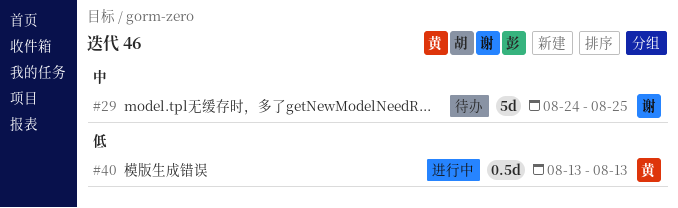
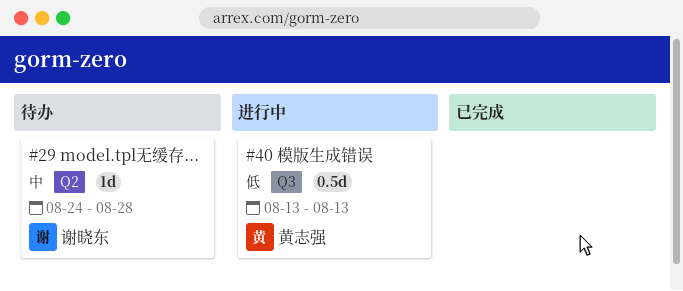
#29, estimate: 5d -> 1d
#29, due: Aug 25 -> Aug 28

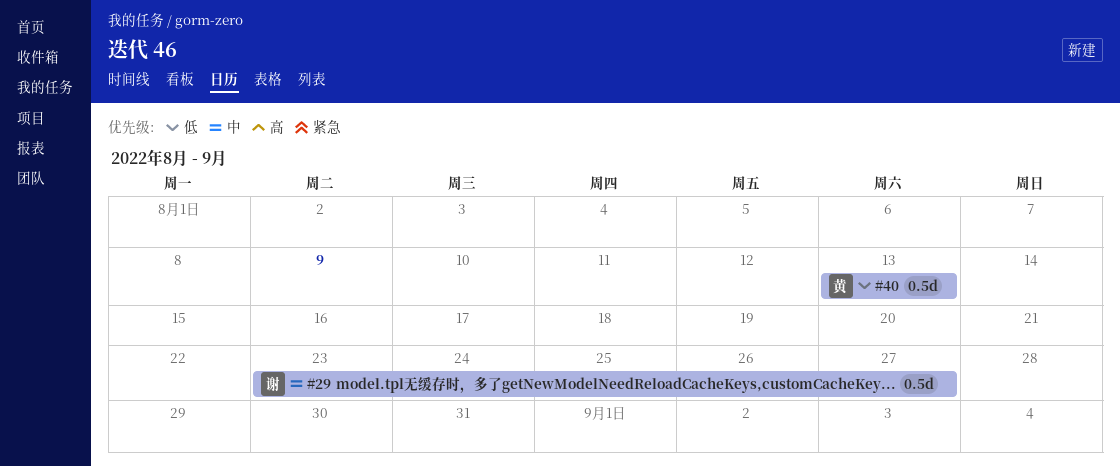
#29, estimate: 1d -> 0.5d
#29, start: Aug 24 -> Aug 23
#29, due: Aug 28 -> Aug 27

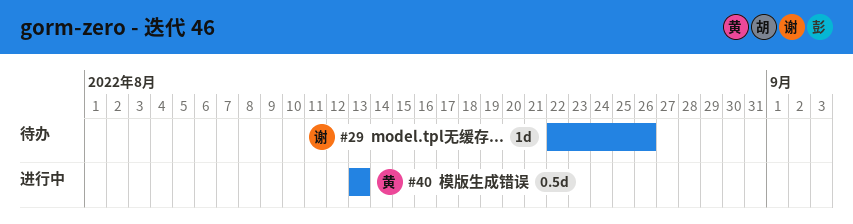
#29, estimate: 0.5d -> 1d
#29, start: Aug 23 -> Aug 22
#29, due: Aug 27 -> Aug 26

